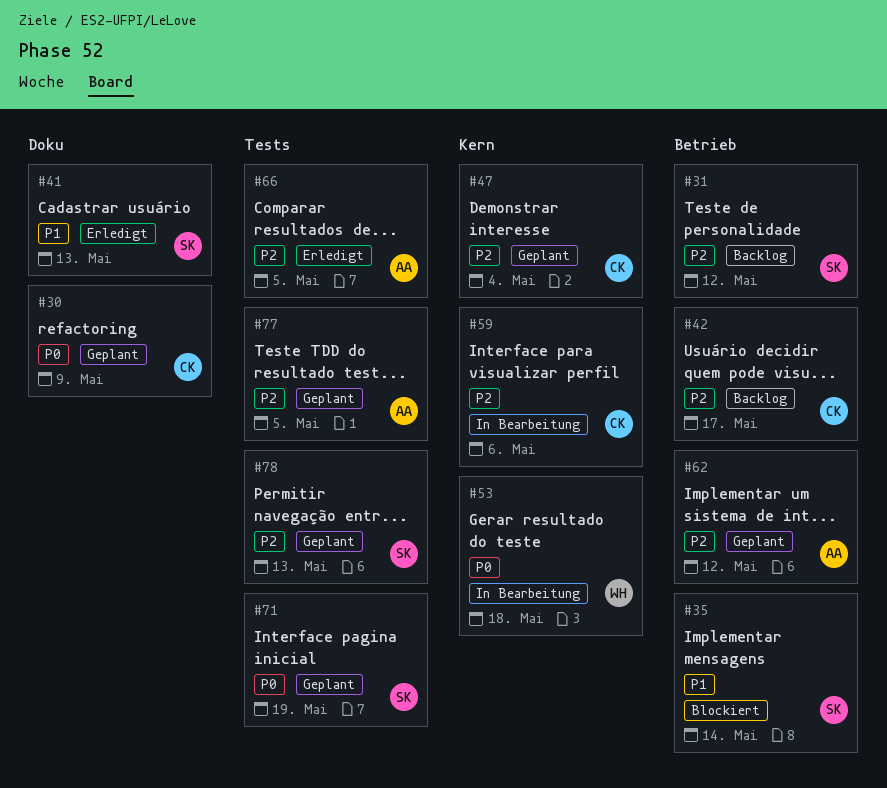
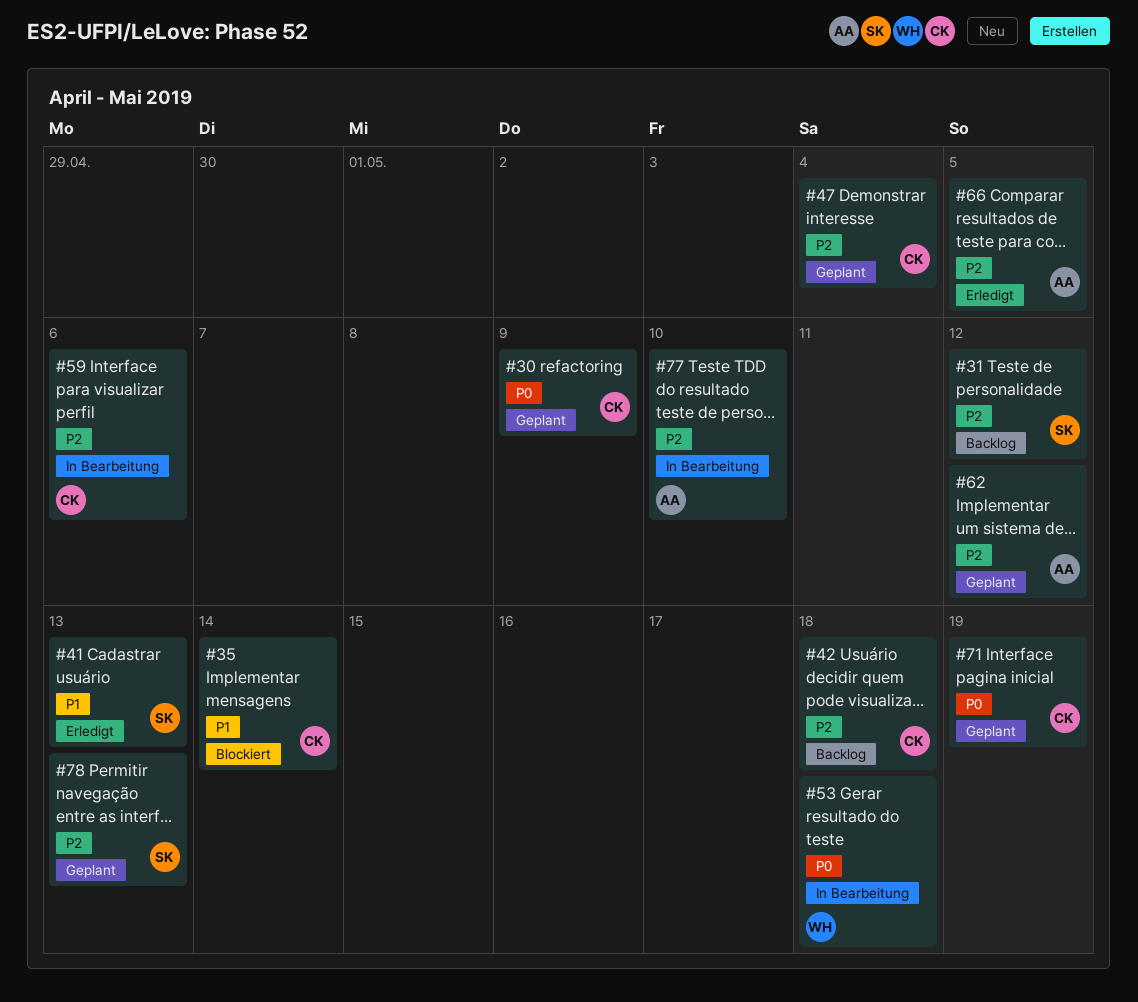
#35, owner: SK -> CK
#42, due: May 17 -> May 18
#71, owner: SK -> CK
#77, status: Geplant -> In Bearbeitung
#77, due: May 5 -> May 10

